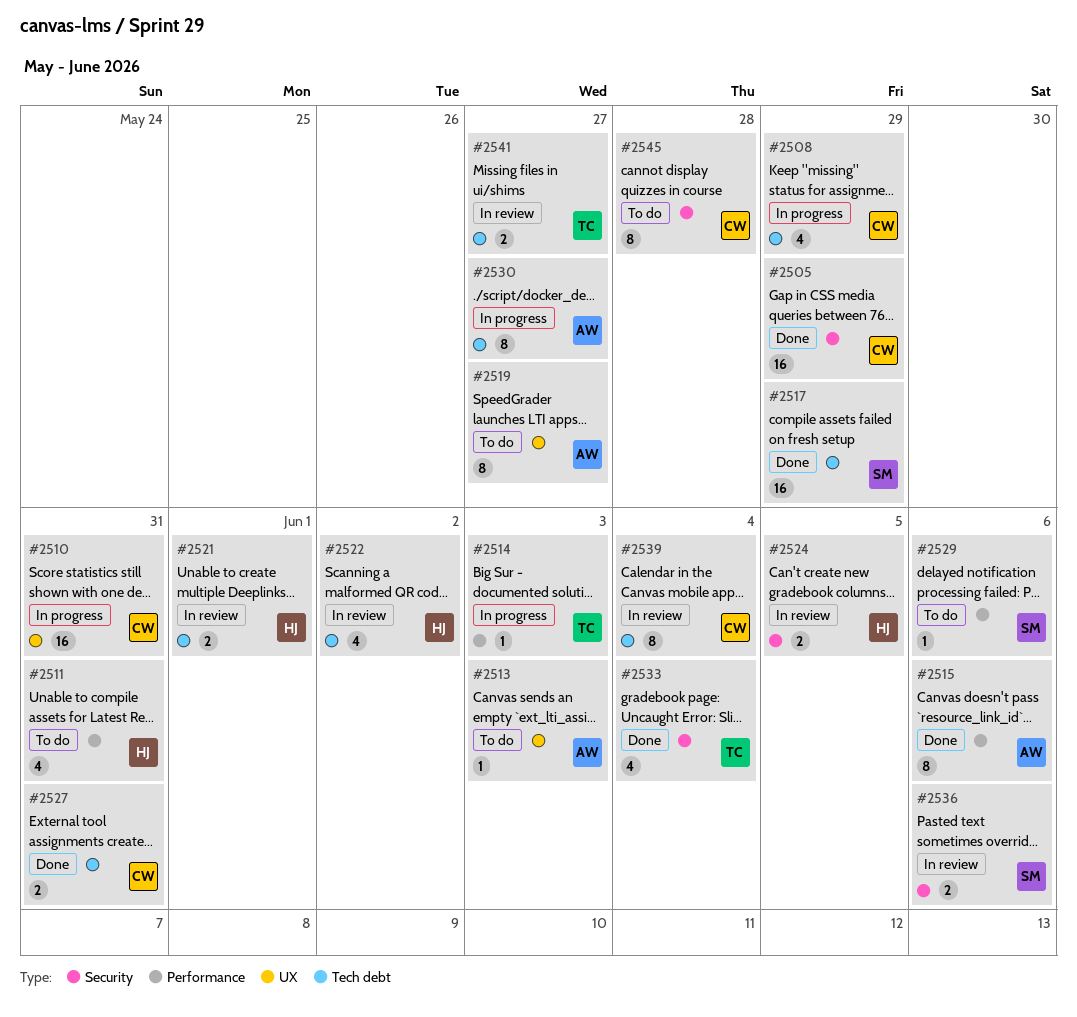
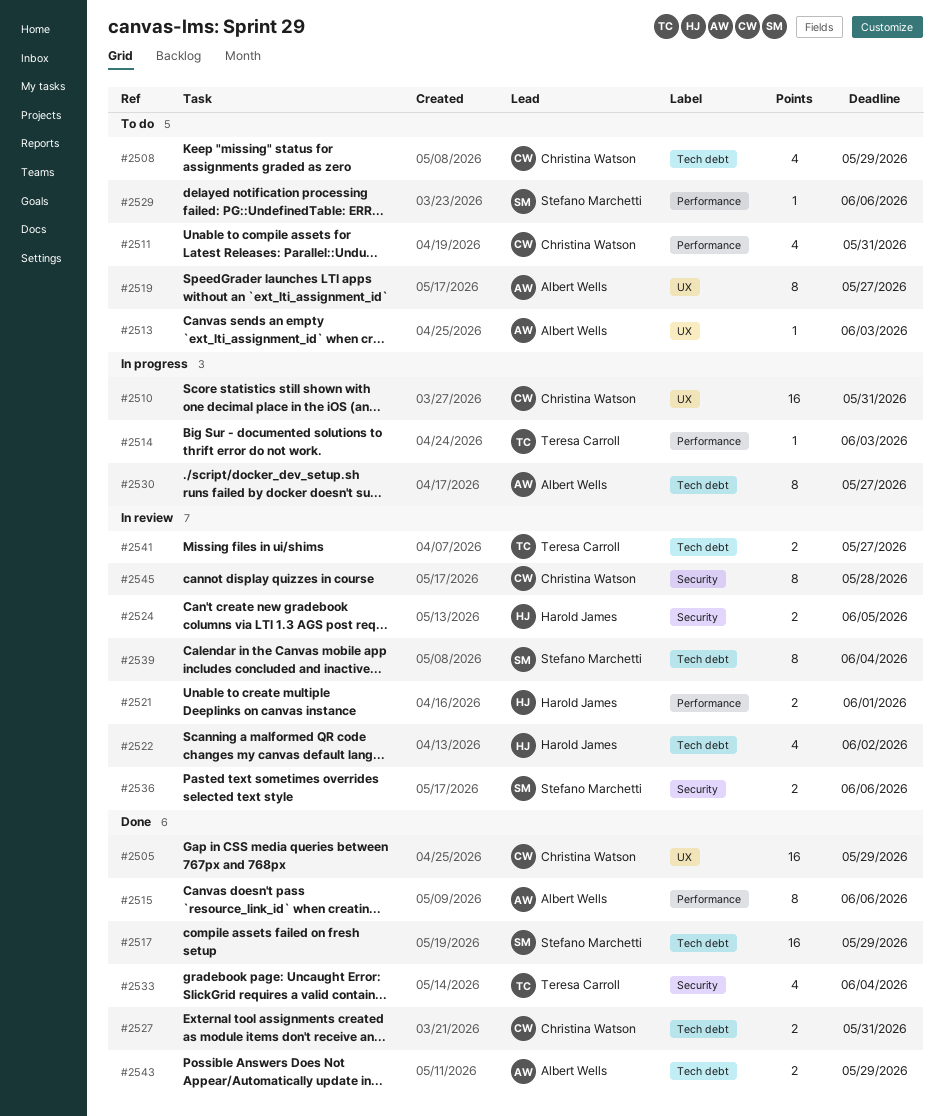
#2505, label: Security -> UX
#2508, status: In progress -> To do
#2511, owner: Harold James -> Christina Watson
#2521, label: Tech debt -> Performance
#2539, owner: Christina Watson -> Stefano Marchetti
#2543: none -> present
#2545, status: To do -> In review

